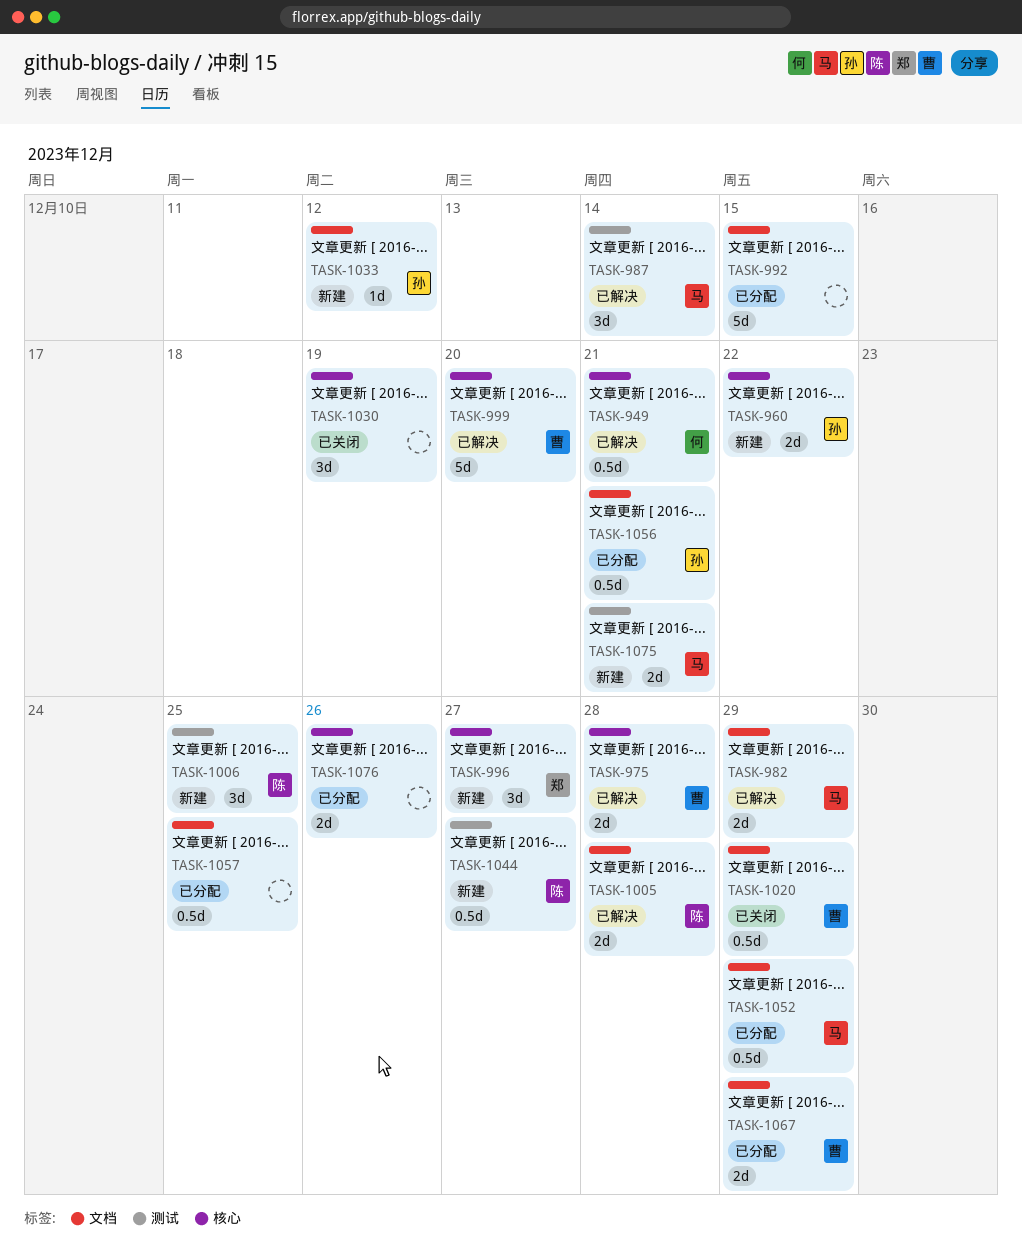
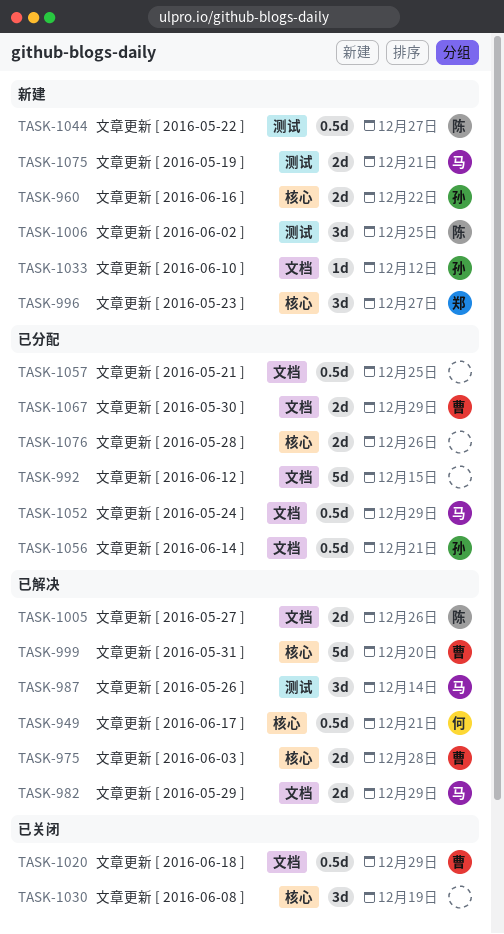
TASK-1005, due: Dec 28 -> Dec 26

